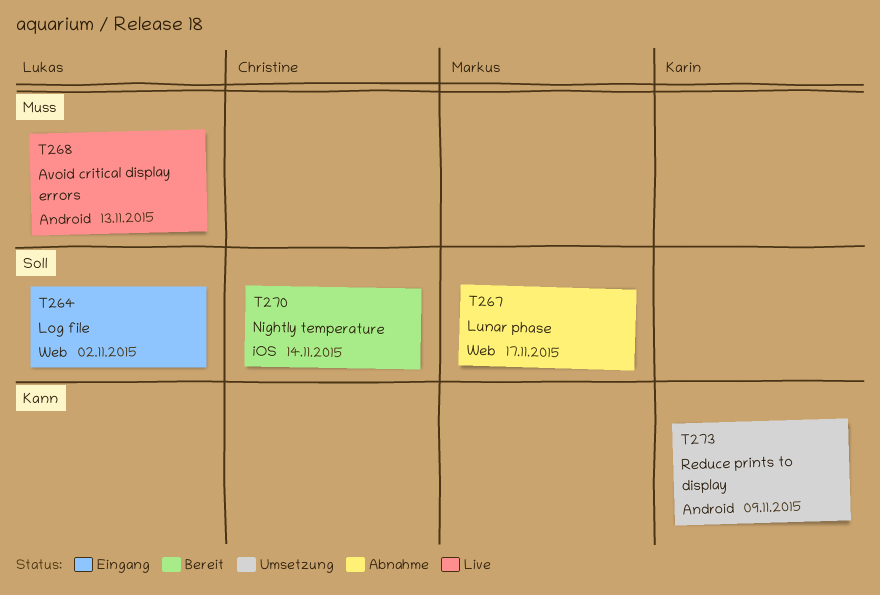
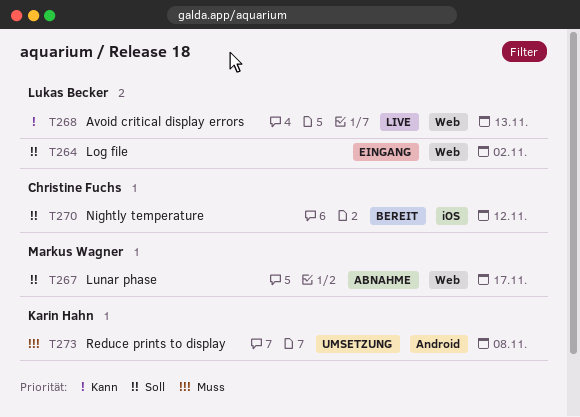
T268, priority: Muss -> Kann
T268, label: Android -> Web
T270, due: Nov 14 -> Nov 12
T273, priority: Kann -> Muss
T273, due: Nov 9 -> Nov 8

